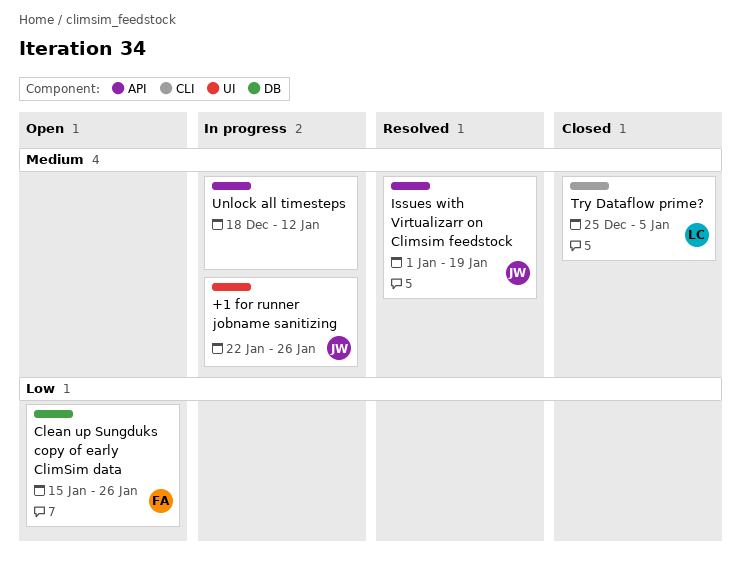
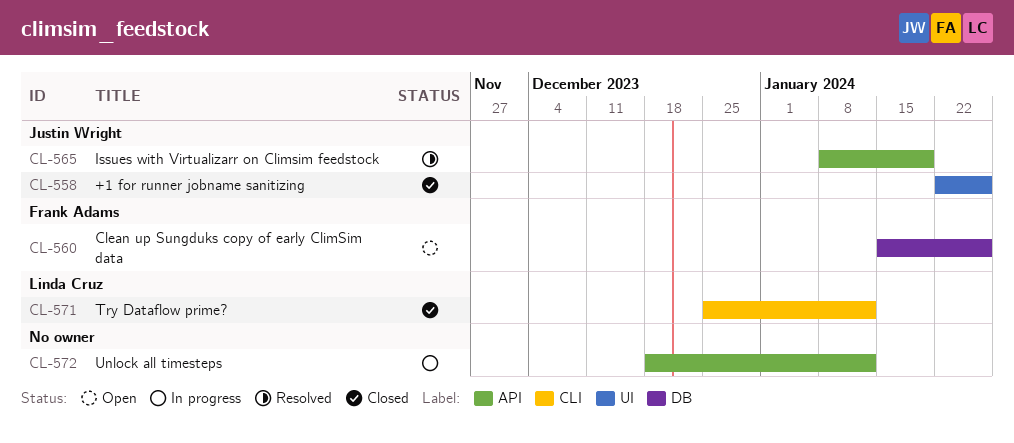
+1 for runner jobname sanitizing, status: In progress -> Closed
Issues with Virtualizarr on Climsim feedstock, start: Jan 1 -> Jan 8
Try Dataflow prime?, due: Jan 5 -> Jan 12

